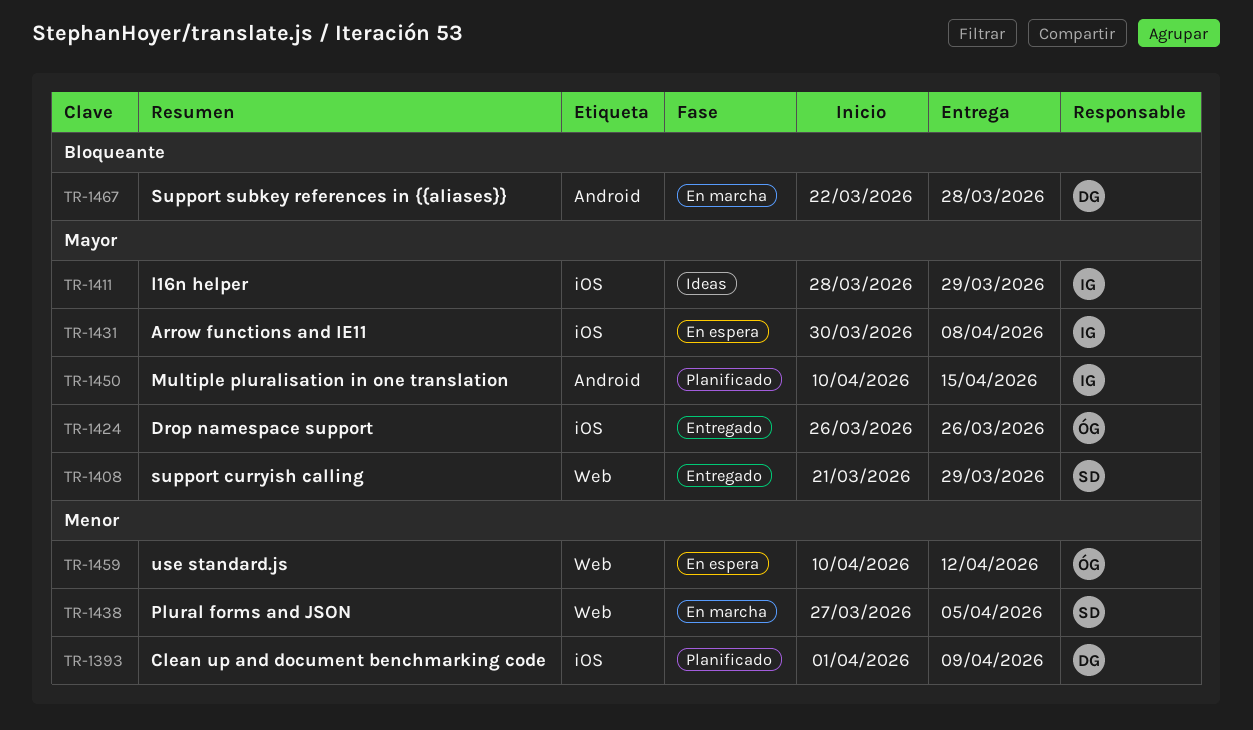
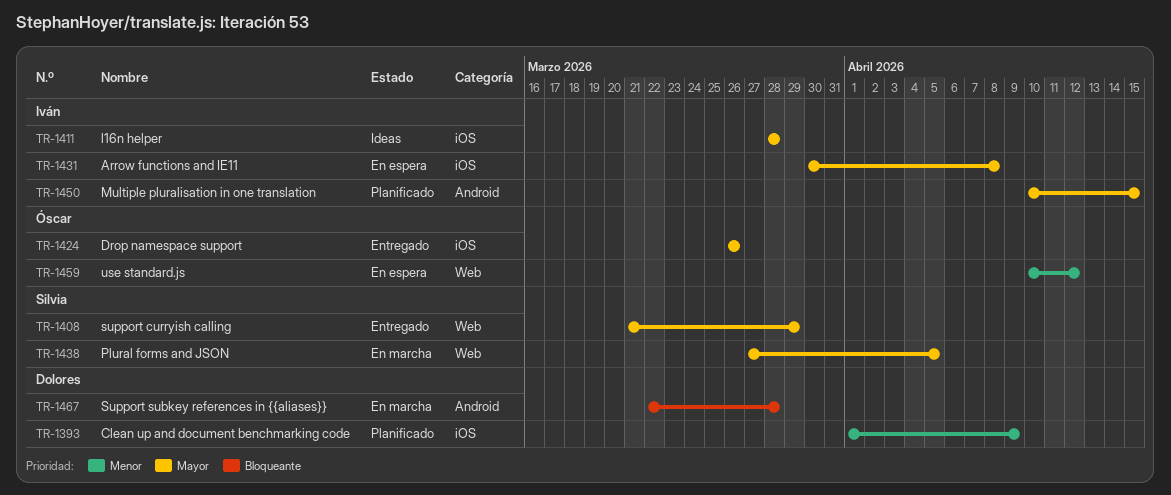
TR-1411, due: Mar 29 -> Mar 28
TR-1438, priority: Menor -> Mayor

